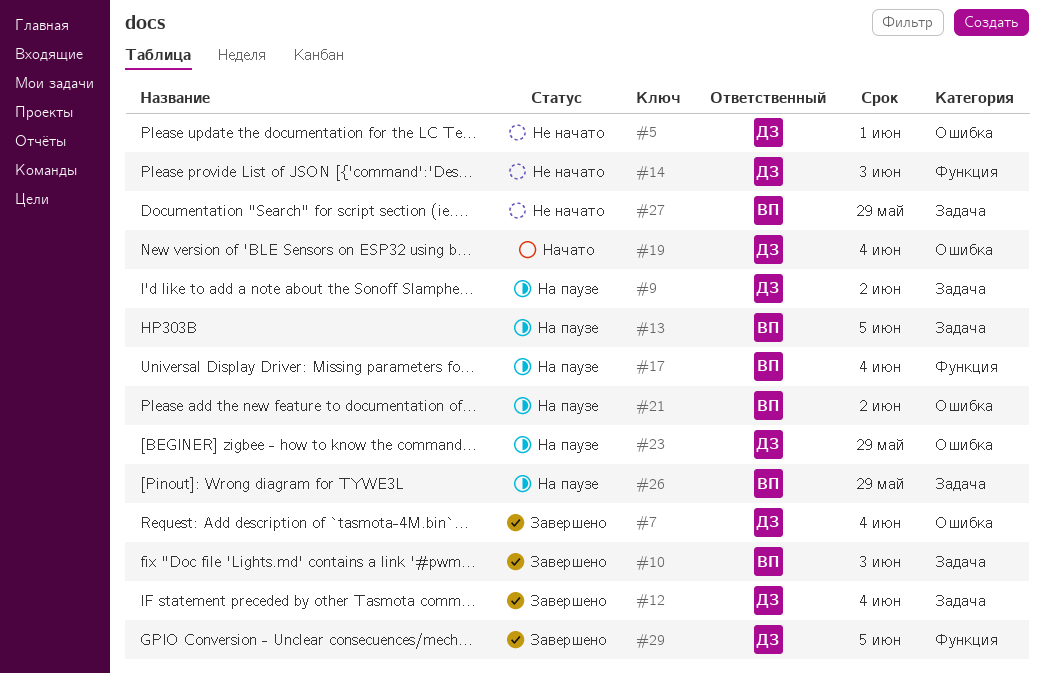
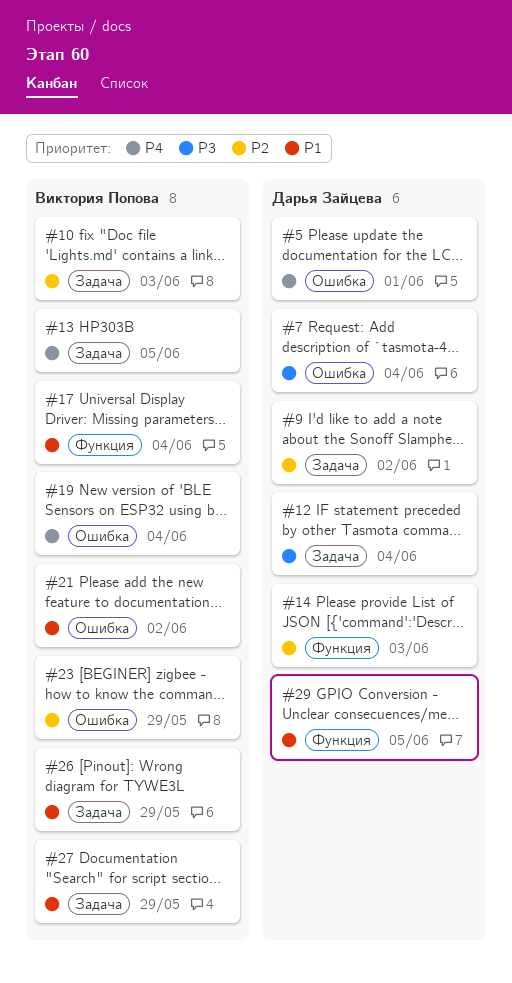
#19, owner: Дарья Зайцева -> Виктория Попова
#23, owner: Дарья Зайцева -> Виктория Попова

